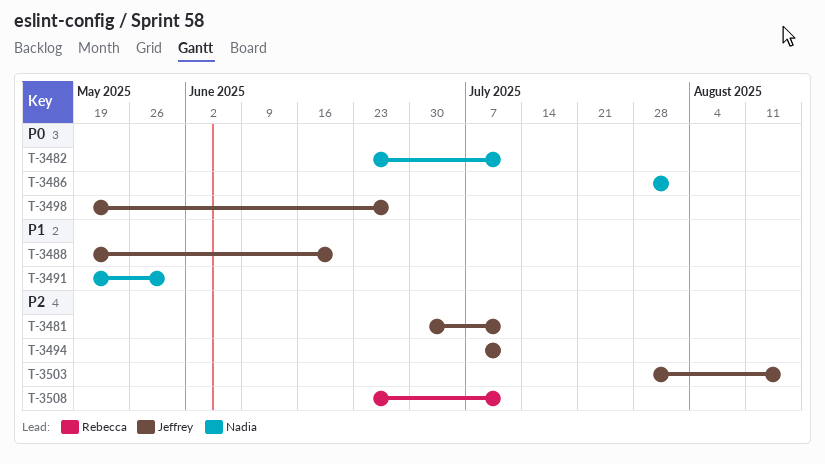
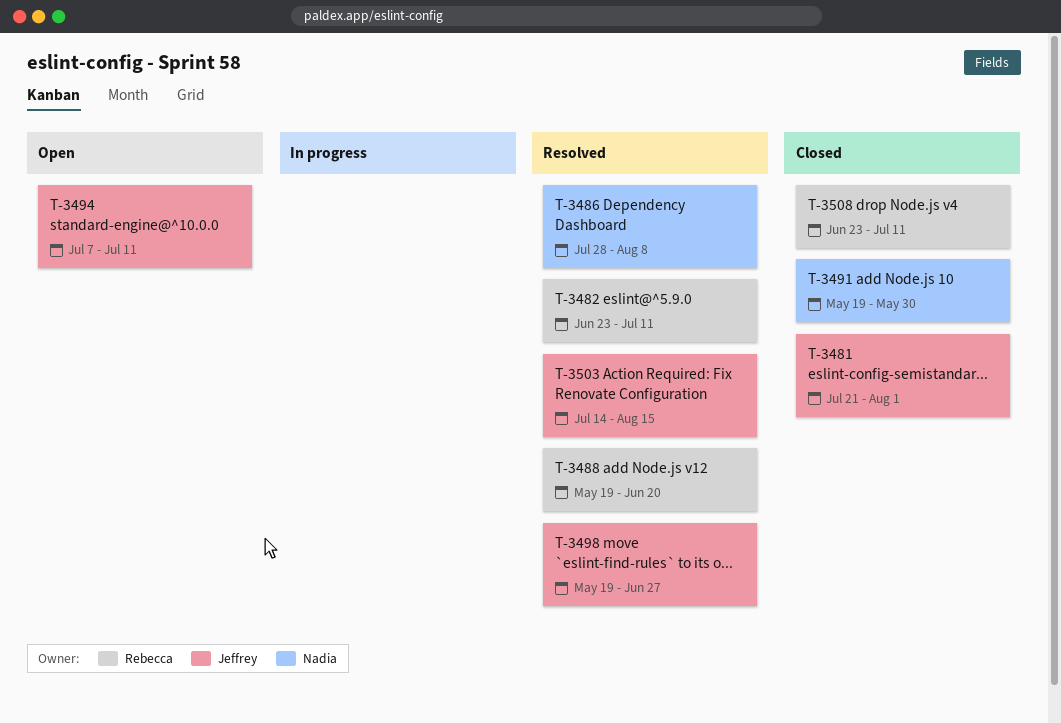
T-3481, start: Jun 30 -> Jul 21
T-3481, due: Jul 11 -> Aug 1
T-3482, owner: Nadia -> Rebecca
T-3486, due: Aug 1 -> Aug 8
T-3488, owner: Jeffrey -> Rebecca
T-3503, start: Jul 28 -> Jul 14

